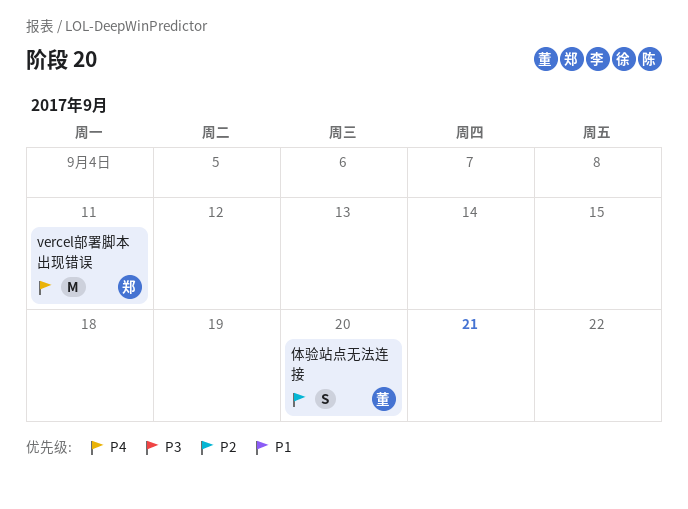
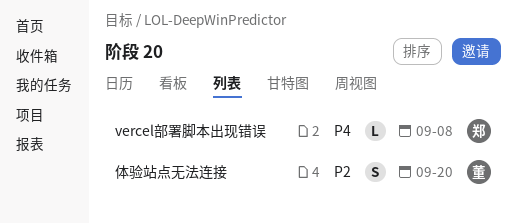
vercel部署脚本出现错误, estimate: M -> L
vercel部署脚本出现错误, due: Sep 11 -> Sep 8

